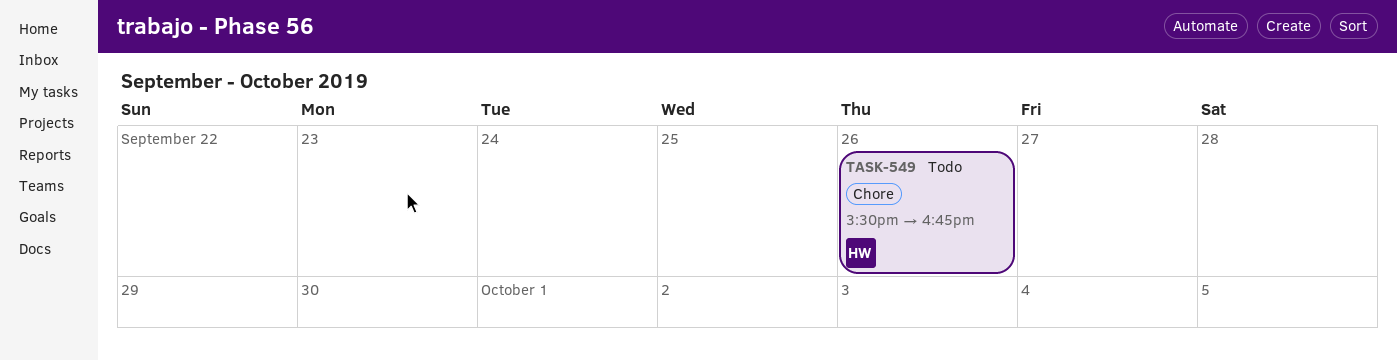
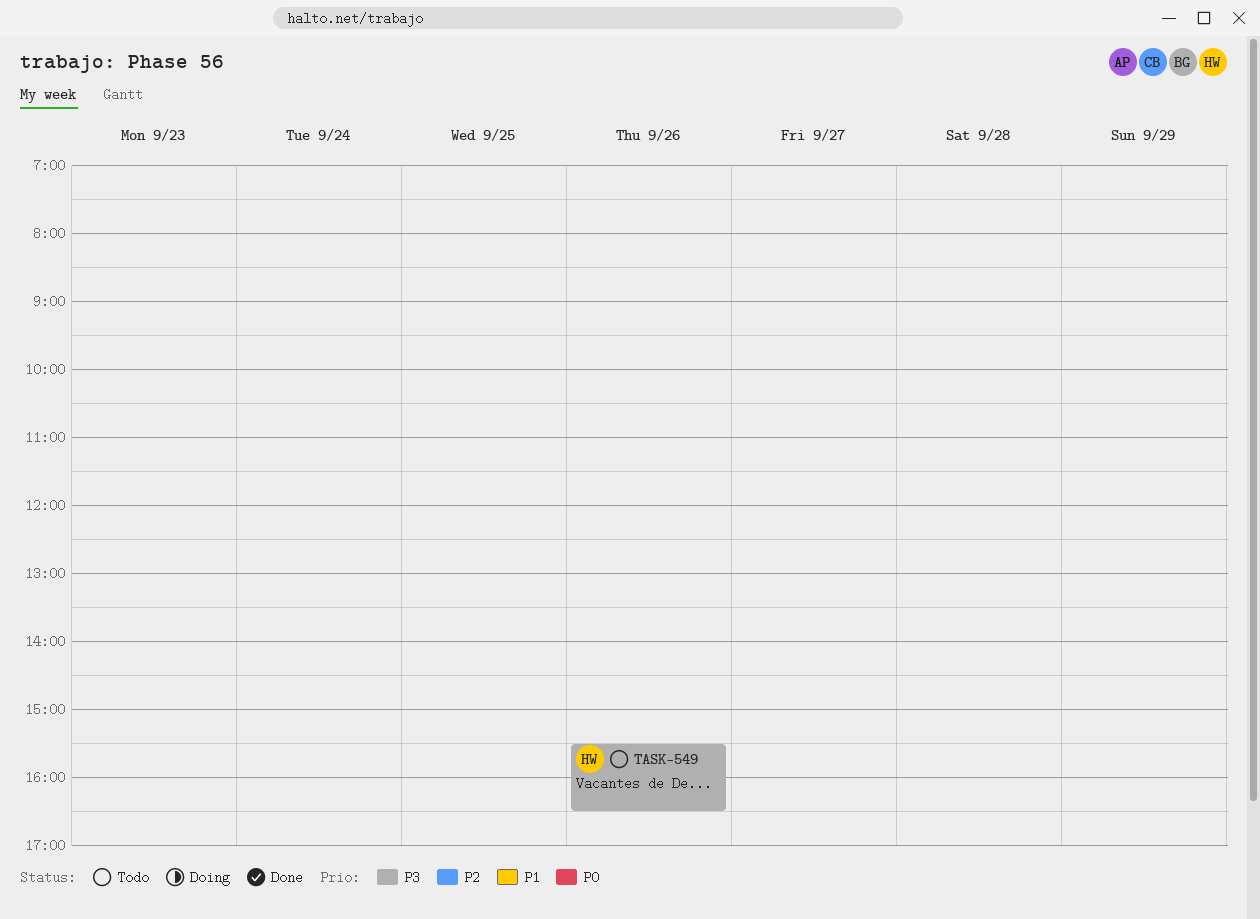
TASK-549, ends: 16:45 -> 16:30

